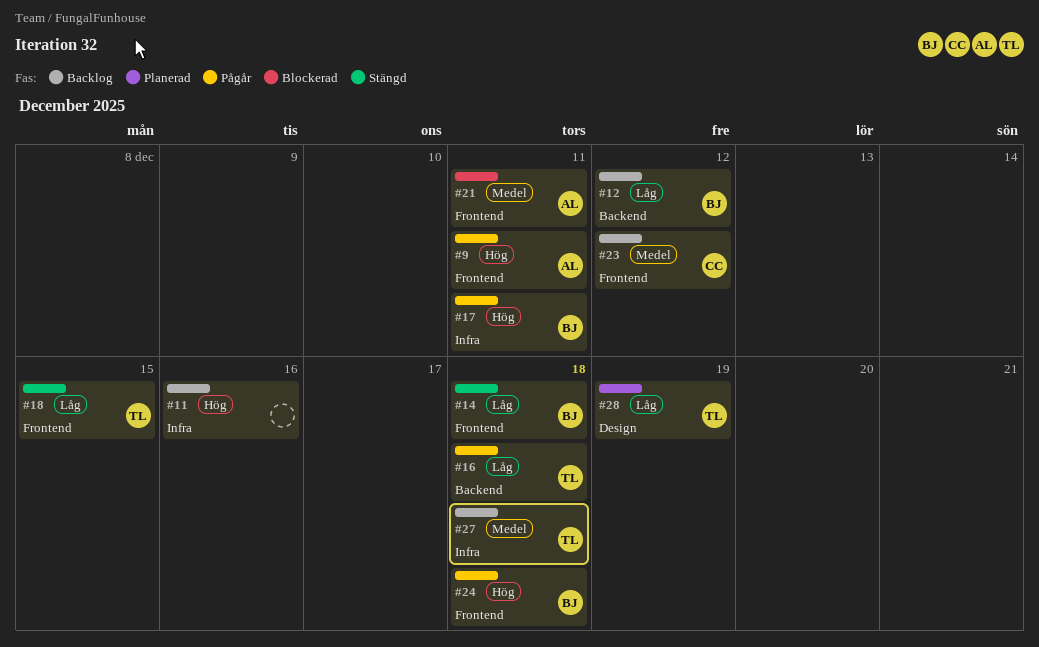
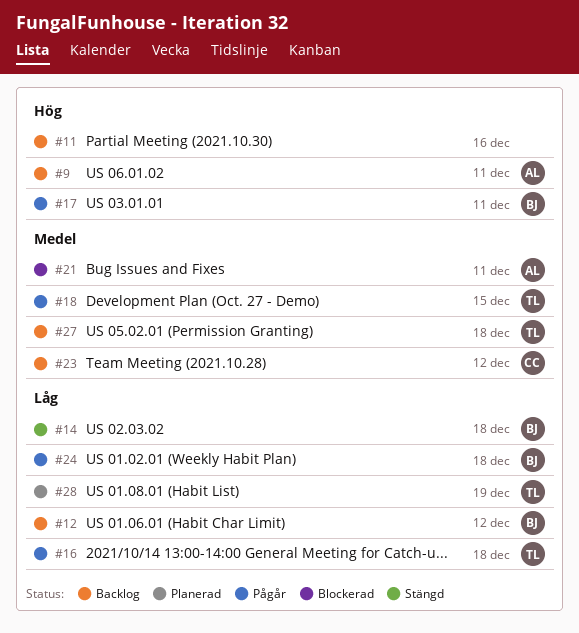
#9, status: Pågår -> Backlog
#18, status: Stängd -> Pågår
#18, priority: Låg -> Medel
#24, priority: Hög -> Låg

